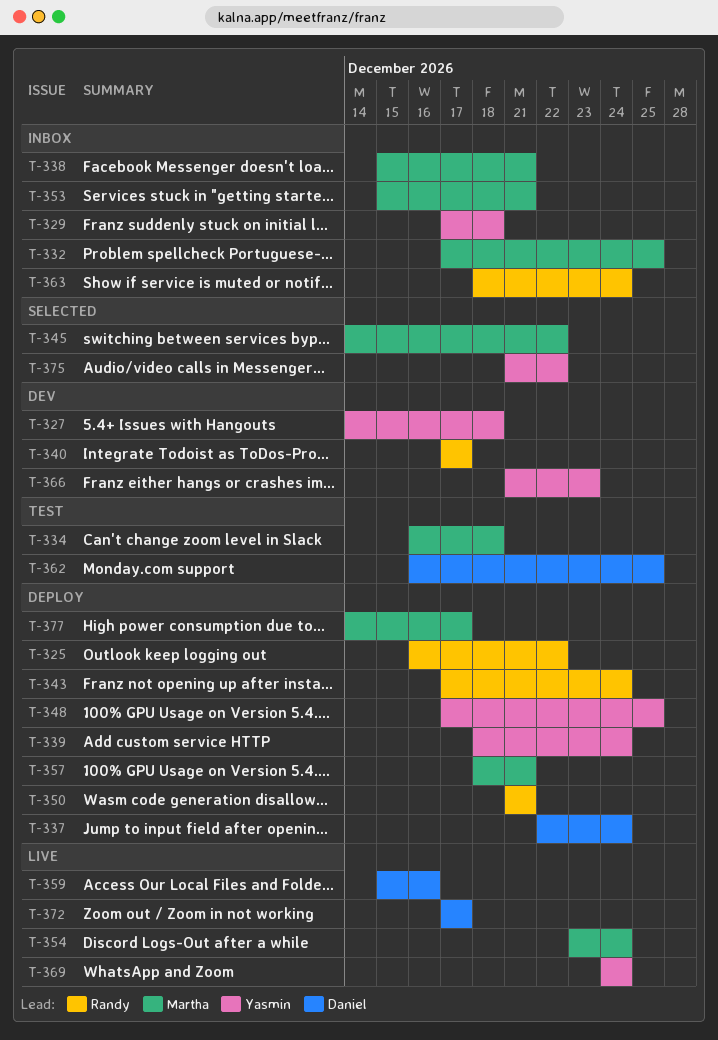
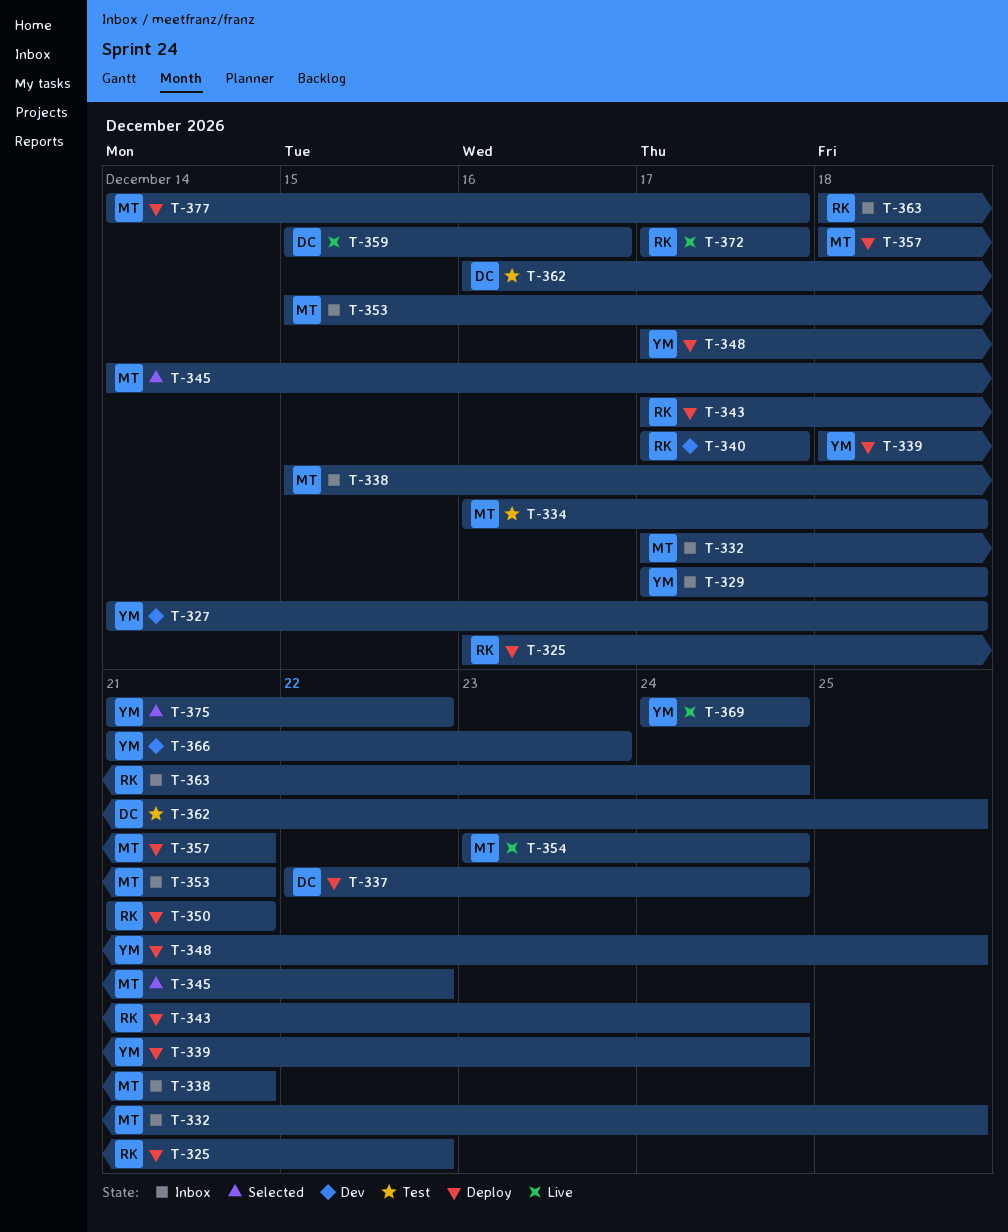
T-372, owner: Daniel -> Randy

